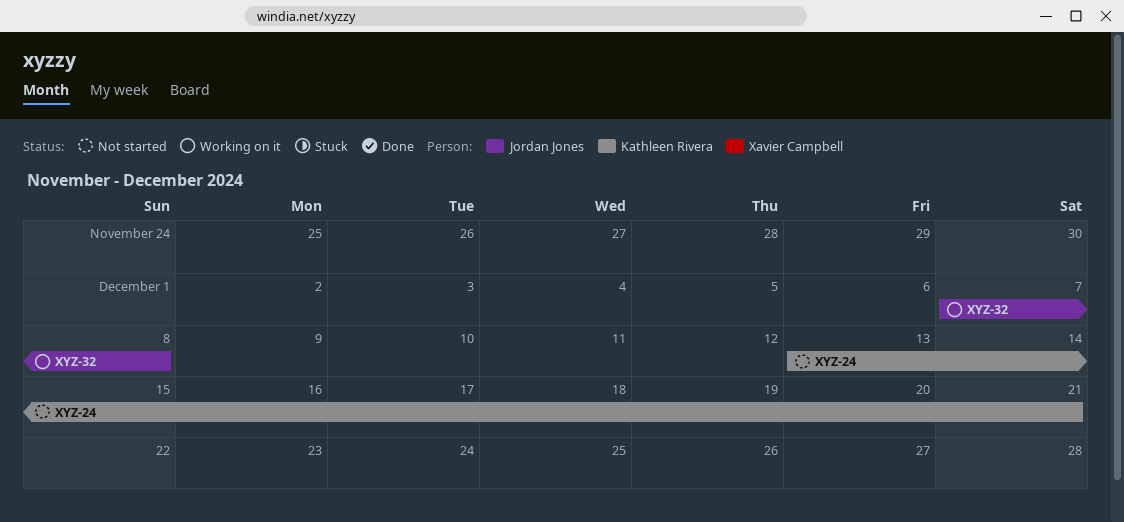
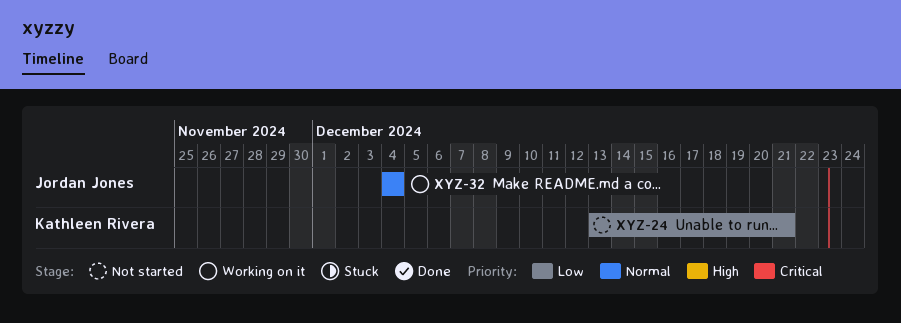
XYZ-32, start: Dec 7 -> Dec 4
XYZ-32, due: Dec 8 -> Dec 4

